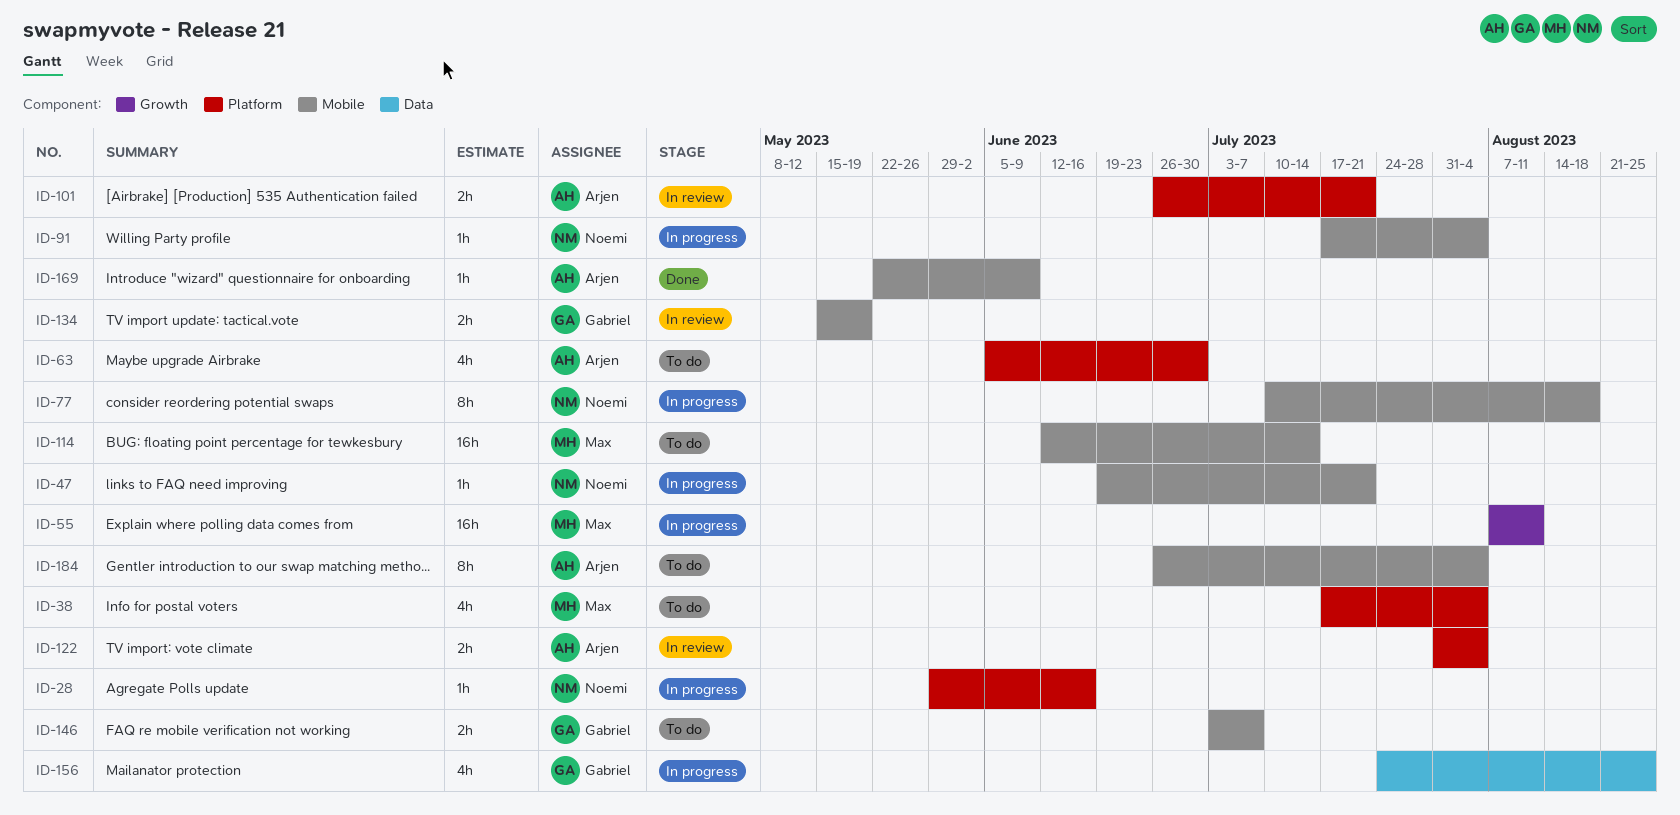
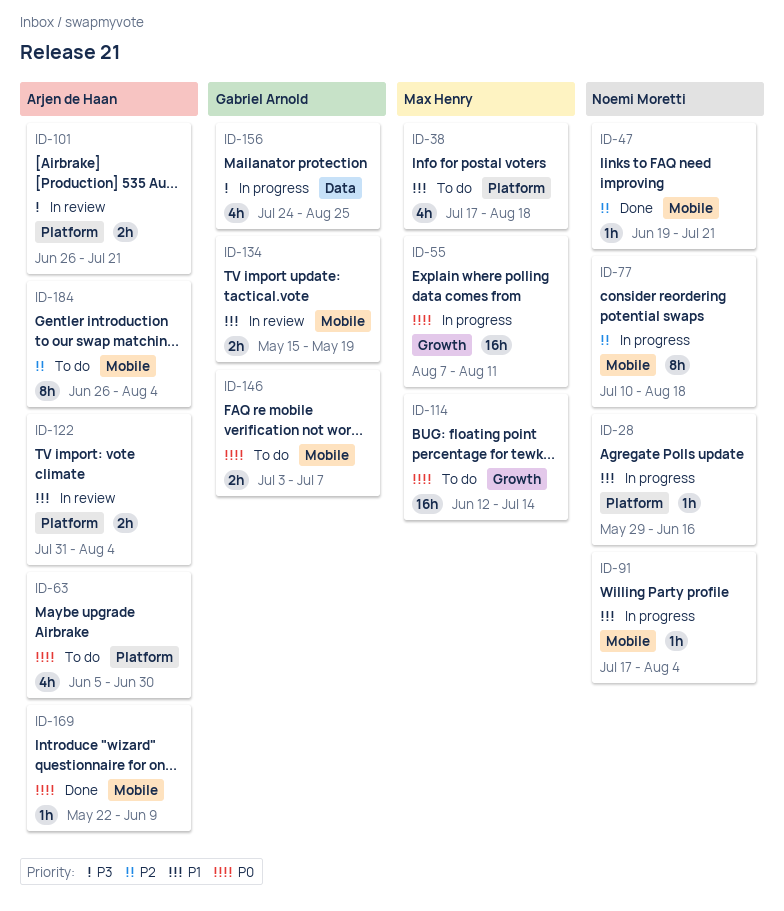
ID-38, due: Aug 4 -> Aug 18
ID-47, status: In progress -> Done
ID-114, label: Mobile -> Growth

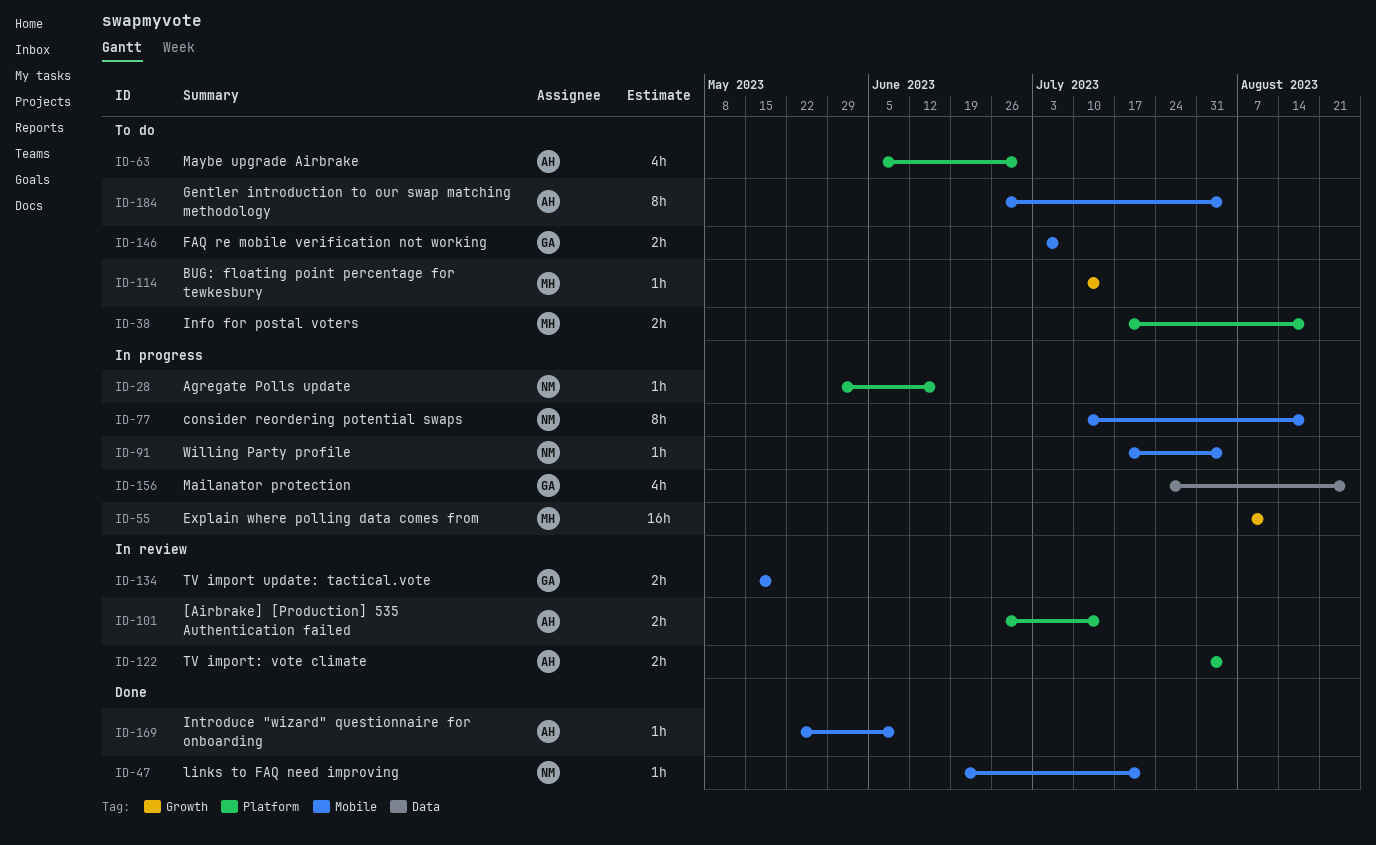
ID-38, estimate: 4h -> 2h
ID-101, due: Jul 21 -> Jul 14
ID-114, estimate: 16h -> 1h
ID-114, start: Jun 12 -> Jul 10

